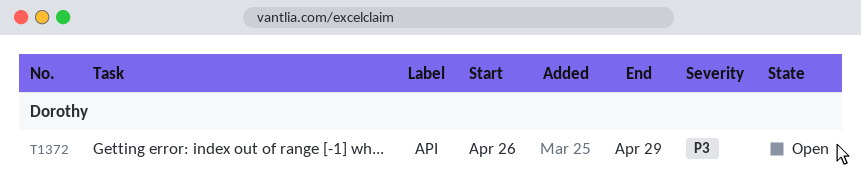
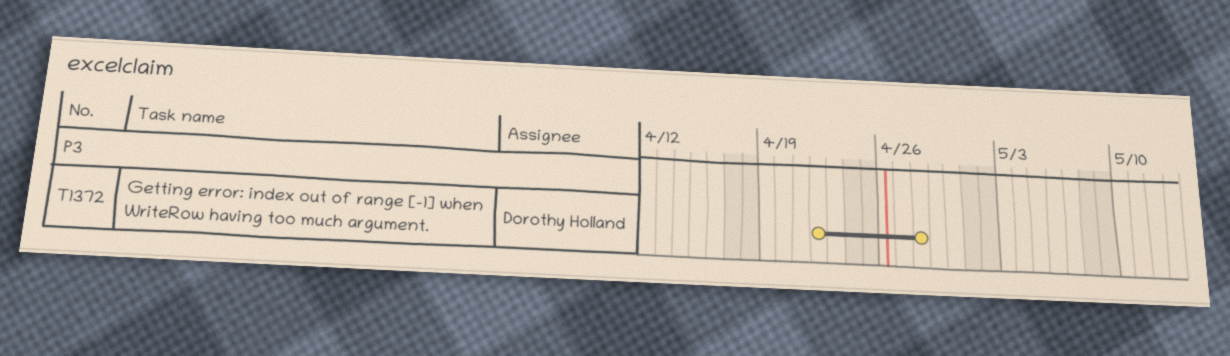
T1372, start: Apr 26 -> Apr 22
T1372, due: Apr 29 -> Apr 28

